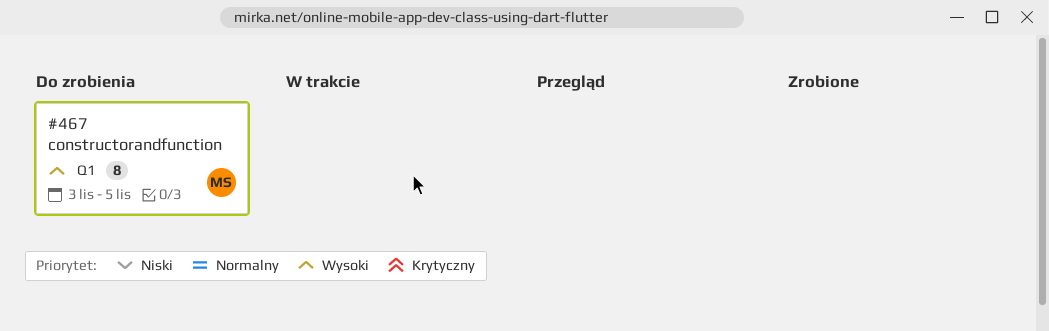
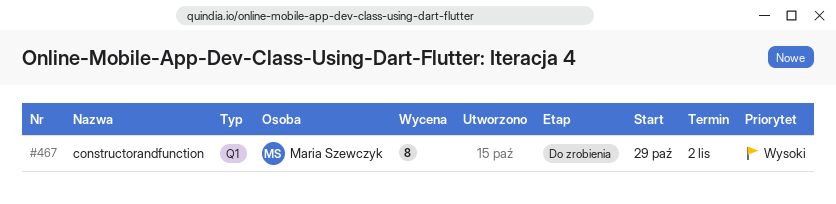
#467, start: Nov 3 -> Oct 29
#467, due: Nov 5 -> Nov 2

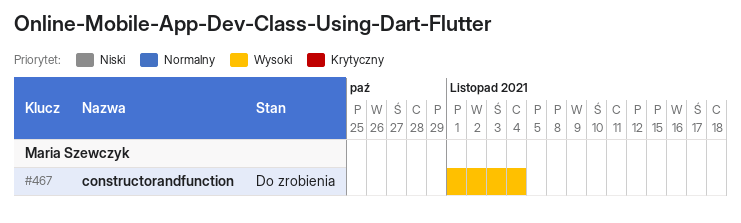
#467, start: Oct 29 -> Nov 1
#467, due: Nov 2 -> Nov 4

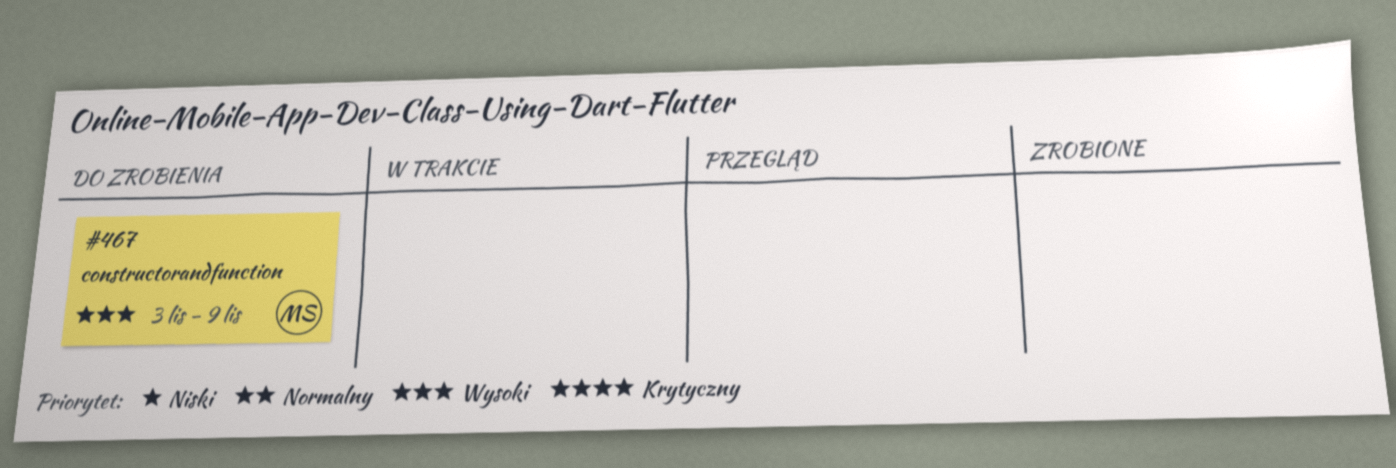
#467, start: Nov 1 -> Nov 3
#467, due: Nov 4 -> Nov 9

